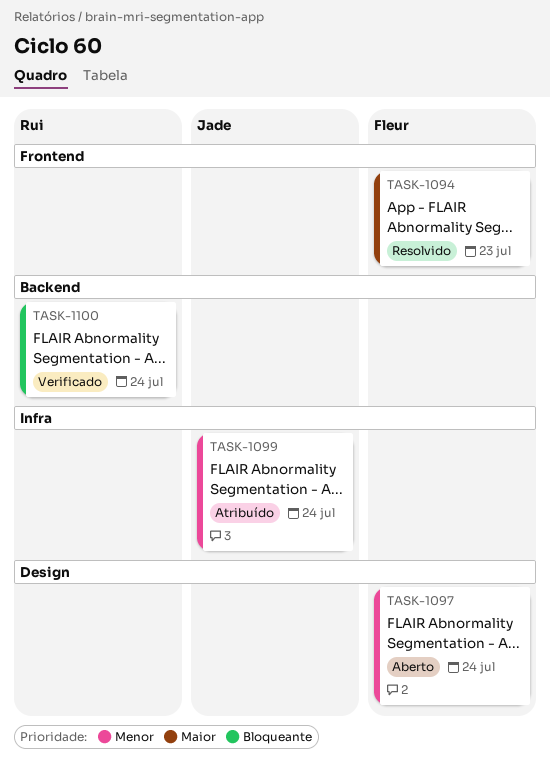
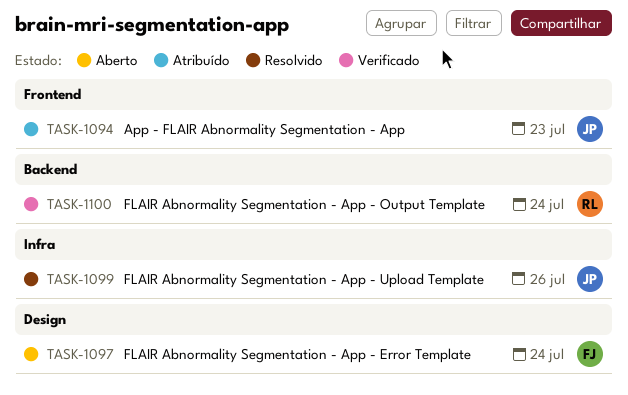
TASK-1094, status: Resolvido -> Atribuído
TASK-1094, owner: Fleur -> Jade
TASK-1099, status: Atribuído -> Resolvido
TASK-1099, due: Jul 24 -> Jul 26

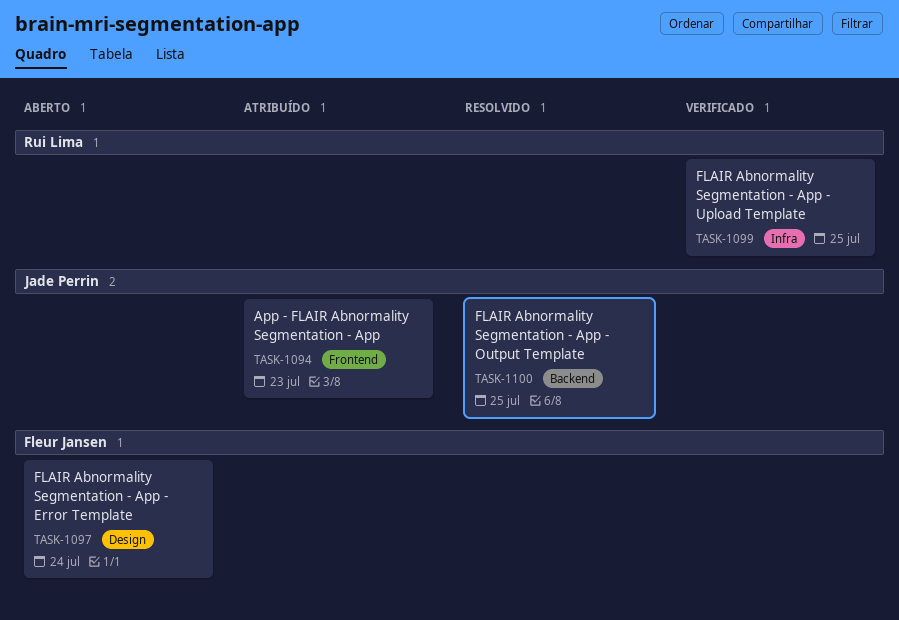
TASK-1099, status: Resolvido -> Verificado
TASK-1099, owner: Jade Perrin -> Rui Lima
TASK-1099, due: Jul 26 -> Jul 25
TASK-1100, status: Verificado -> Resolvido
TASK-1100, owner: Rui Lima -> Jade Perrin
TASK-1100, due: Jul 24 -> Jul 25

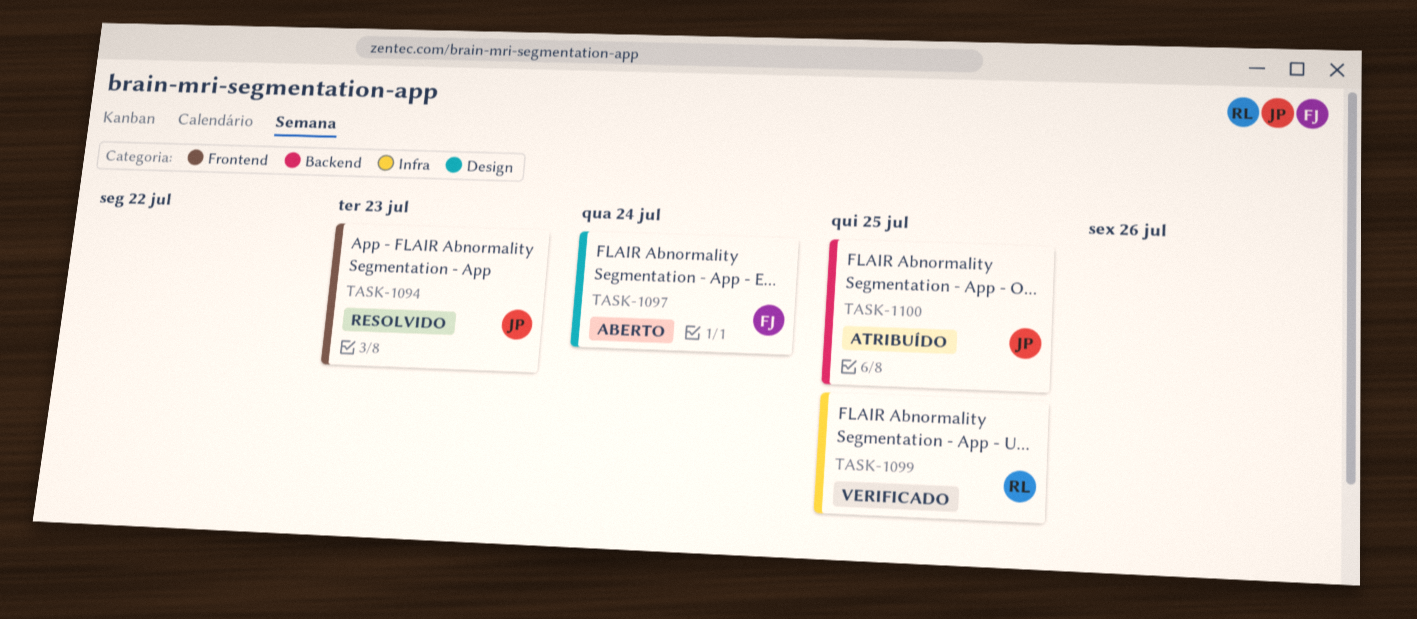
TASK-1094, status: Atribuído -> Resolvido
TASK-1100, status: Resolvido -> Atribuído

